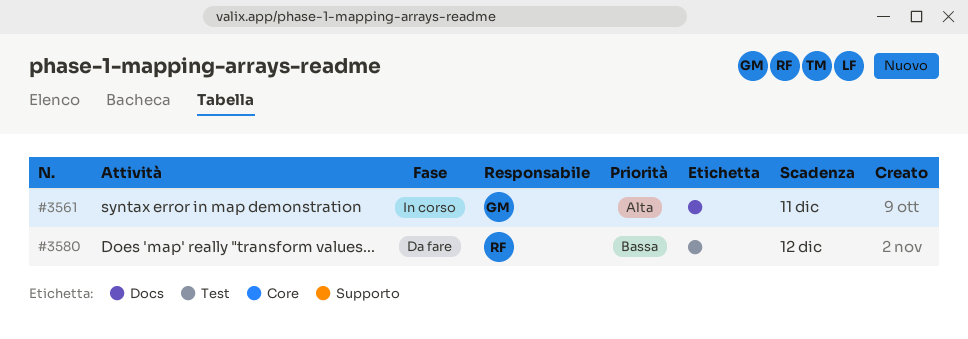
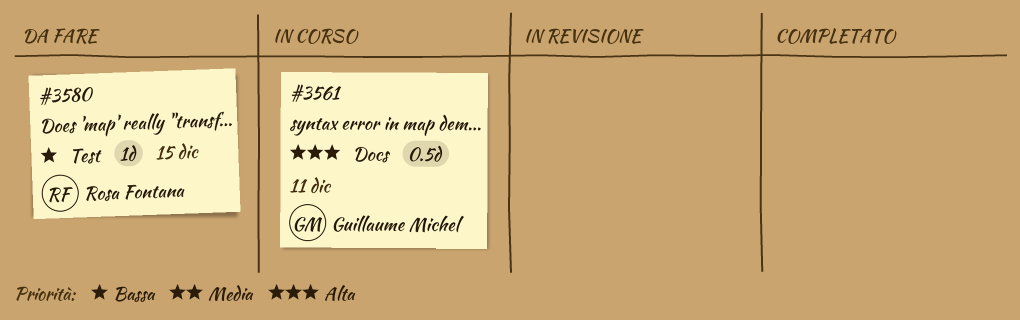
#3580, due: Dec 12 -> Dec 15

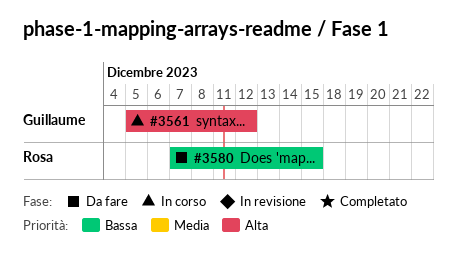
#3561, due: Dec 11 -> Dec 12

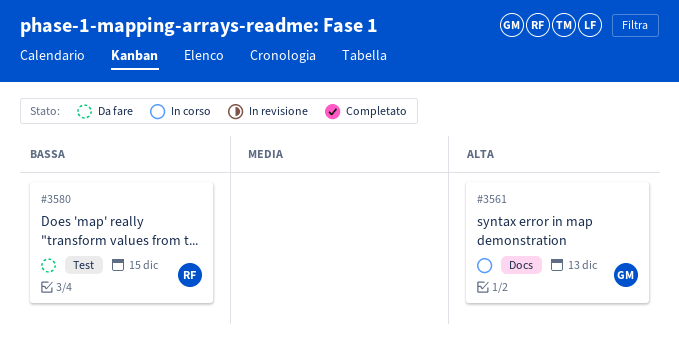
#3561, due: Dec 12 -> Dec 13

